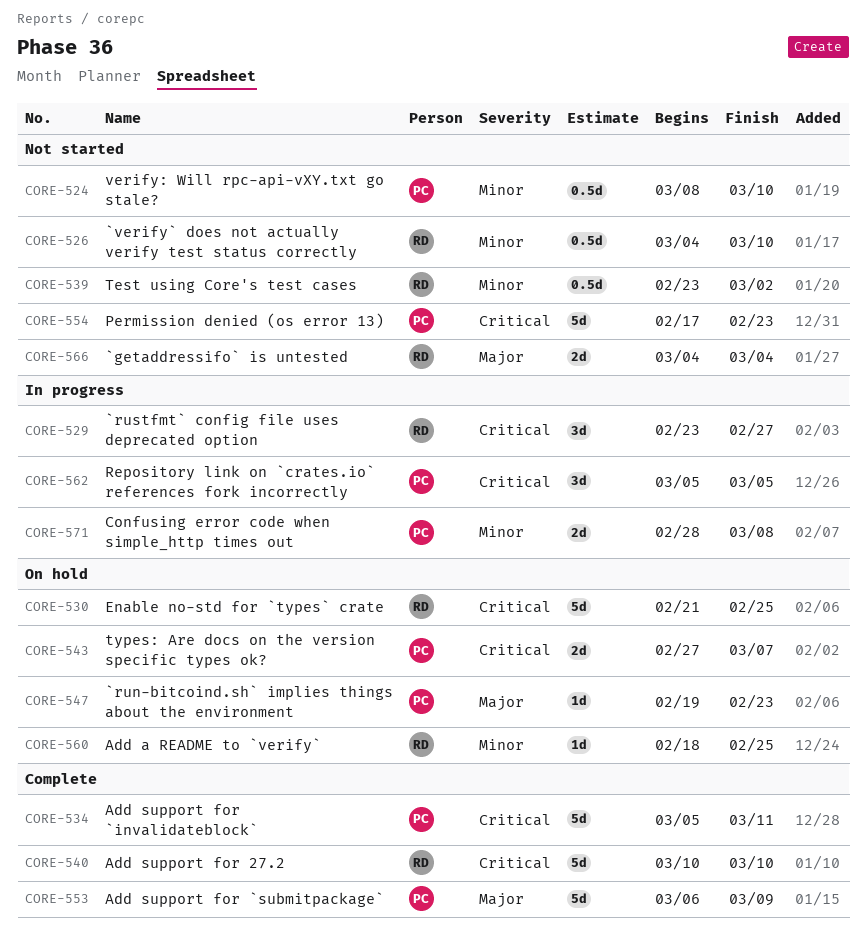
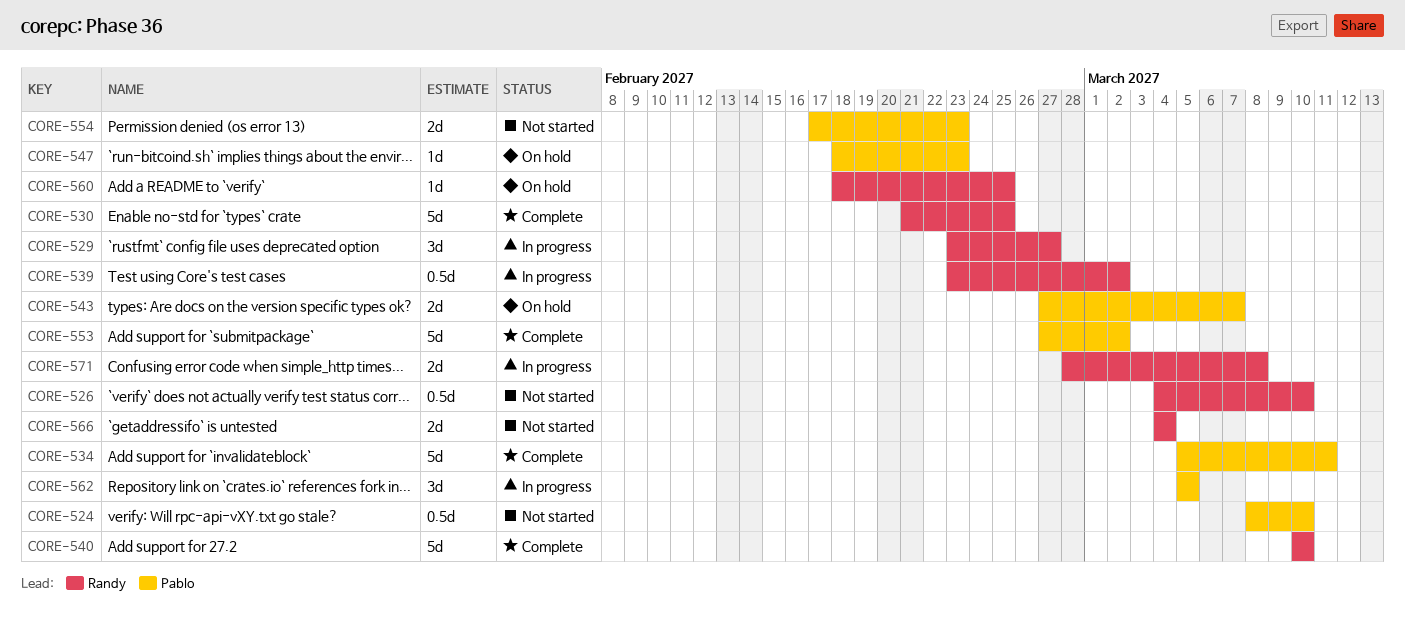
CORE-530, status: On hold -> Complete
CORE-539, status: Not started -> In progress
CORE-547, start: Feb 19 -> Feb 18
CORE-553, start: Mar 6 -> Feb 27
CORE-553, due: Mar 9 -> Mar 2
CORE-554, estimate: 5d -> 2d
CORE-571, owner: Pablo -> Randy

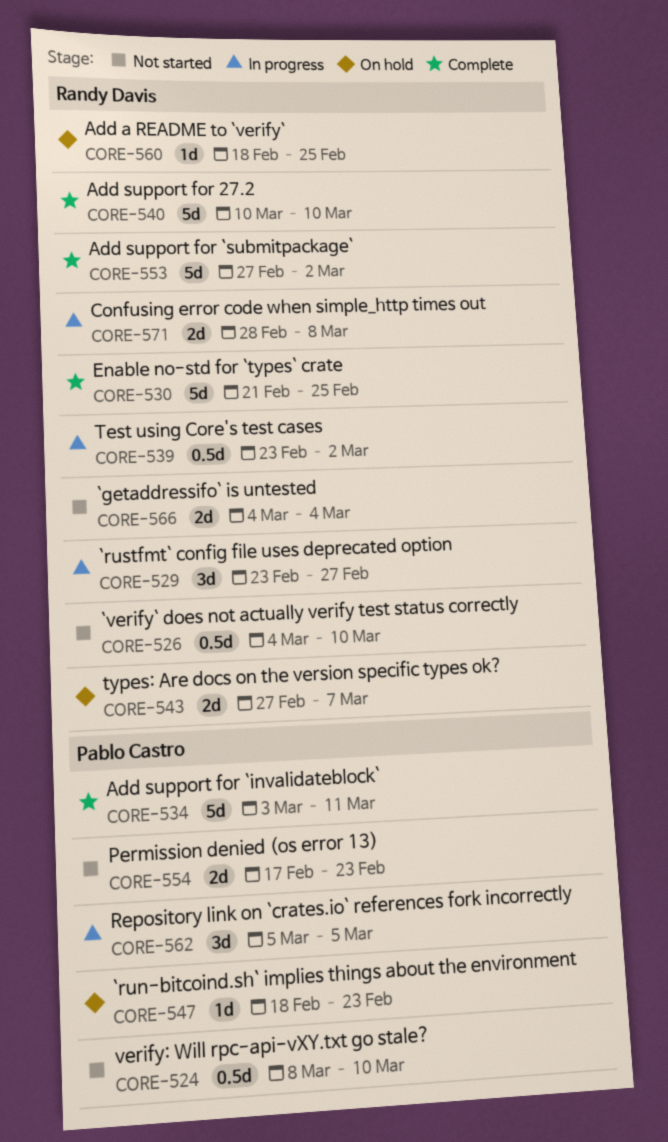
CORE-534, start: Mar 5 -> Mar 3
CORE-543, owner: Pablo Castro -> Randy Davis
CORE-553, owner: Pablo Castro -> Randy Davis

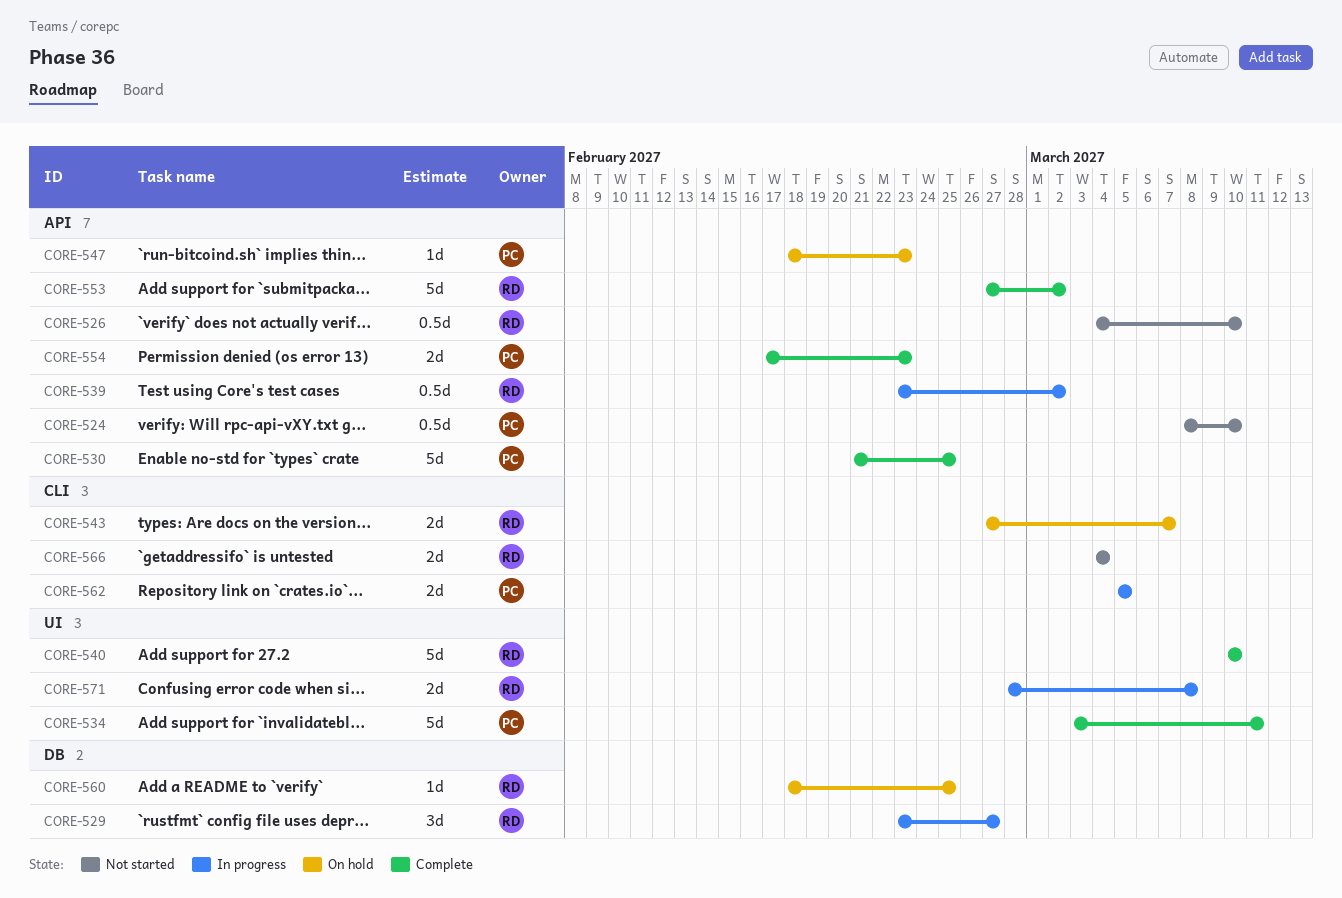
CORE-530, owner: Randy Davis -> Pablo Castro
CORE-554, status: Not started -> Complete
CORE-562, estimate: 3d -> 2d

